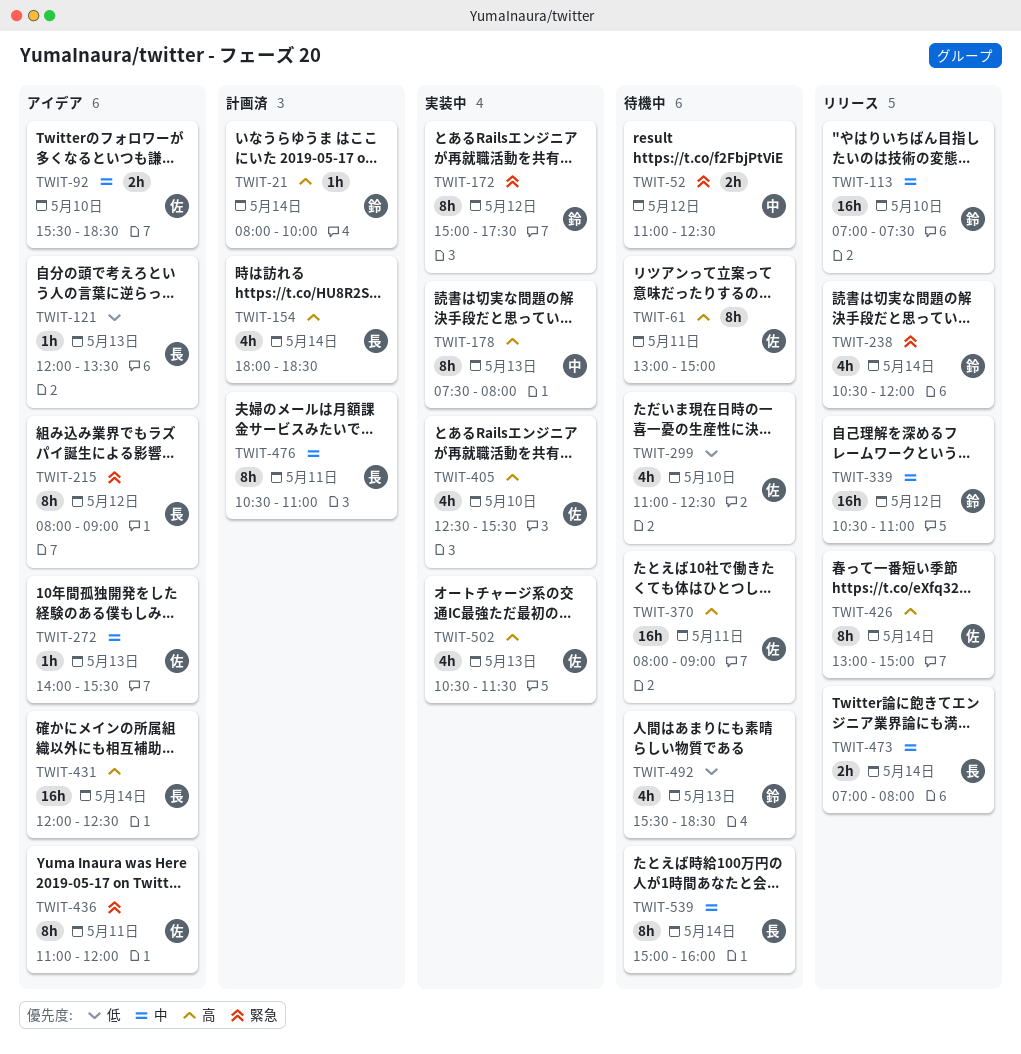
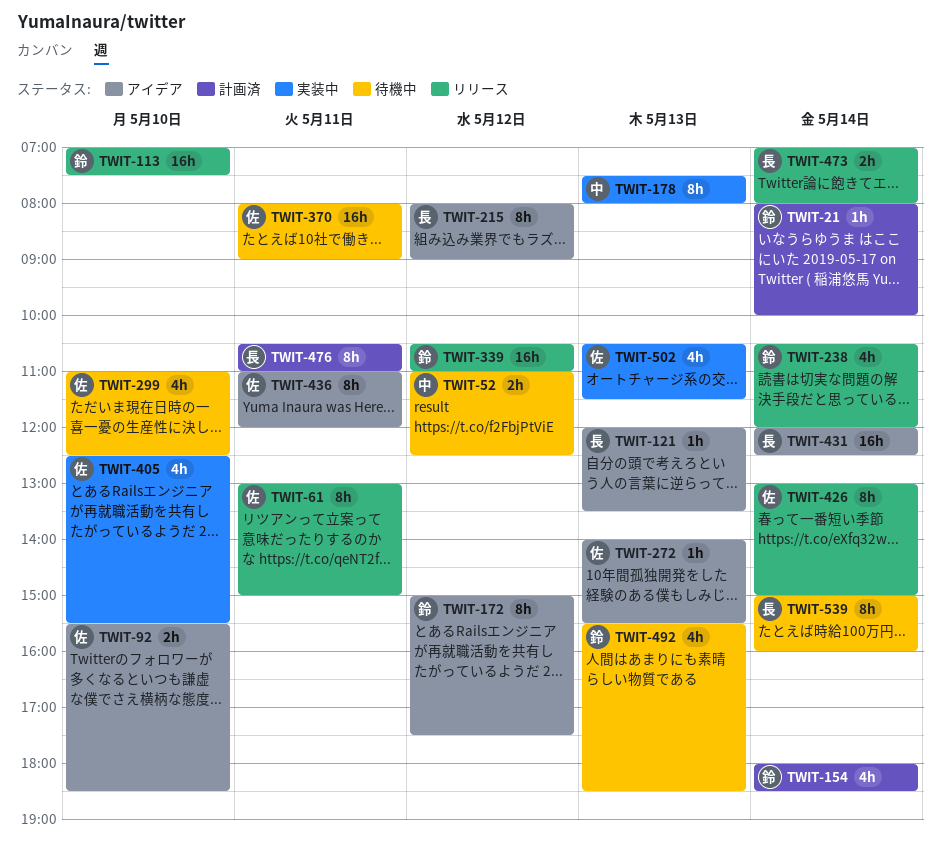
TWIT-61, status: 待機中 -> リリース
TWIT-154, owner: 長 -> 鈴
TWIT-172, status: 実装中 -> アイデア

